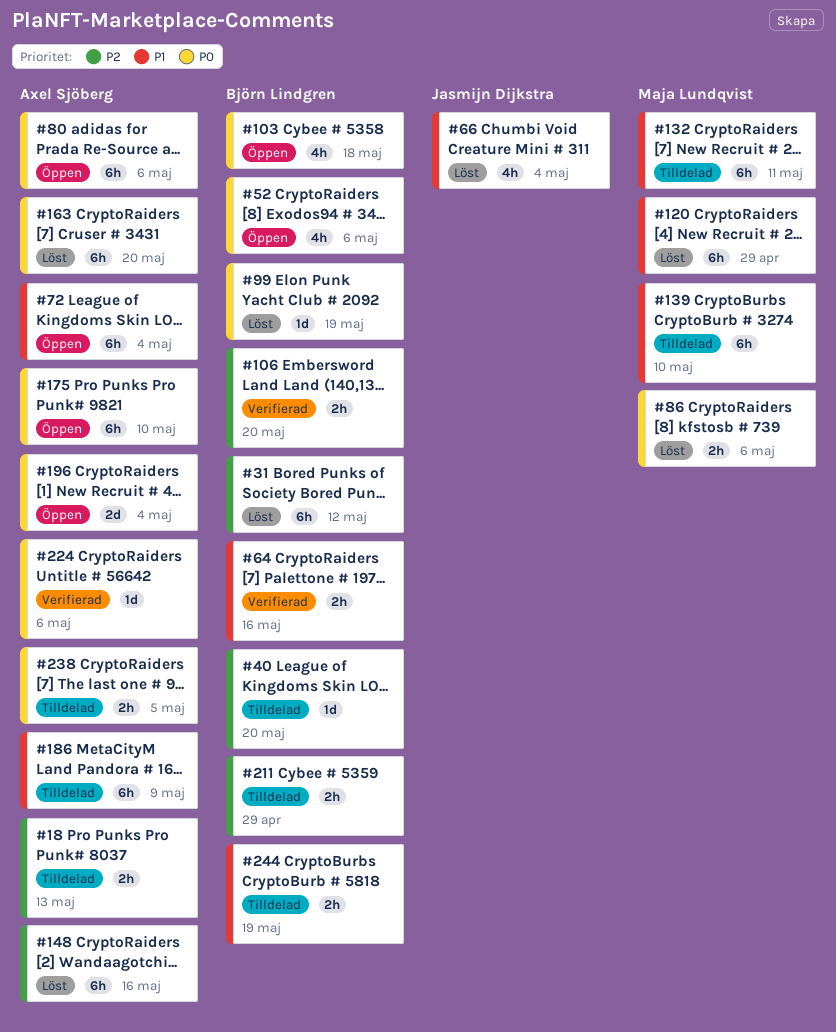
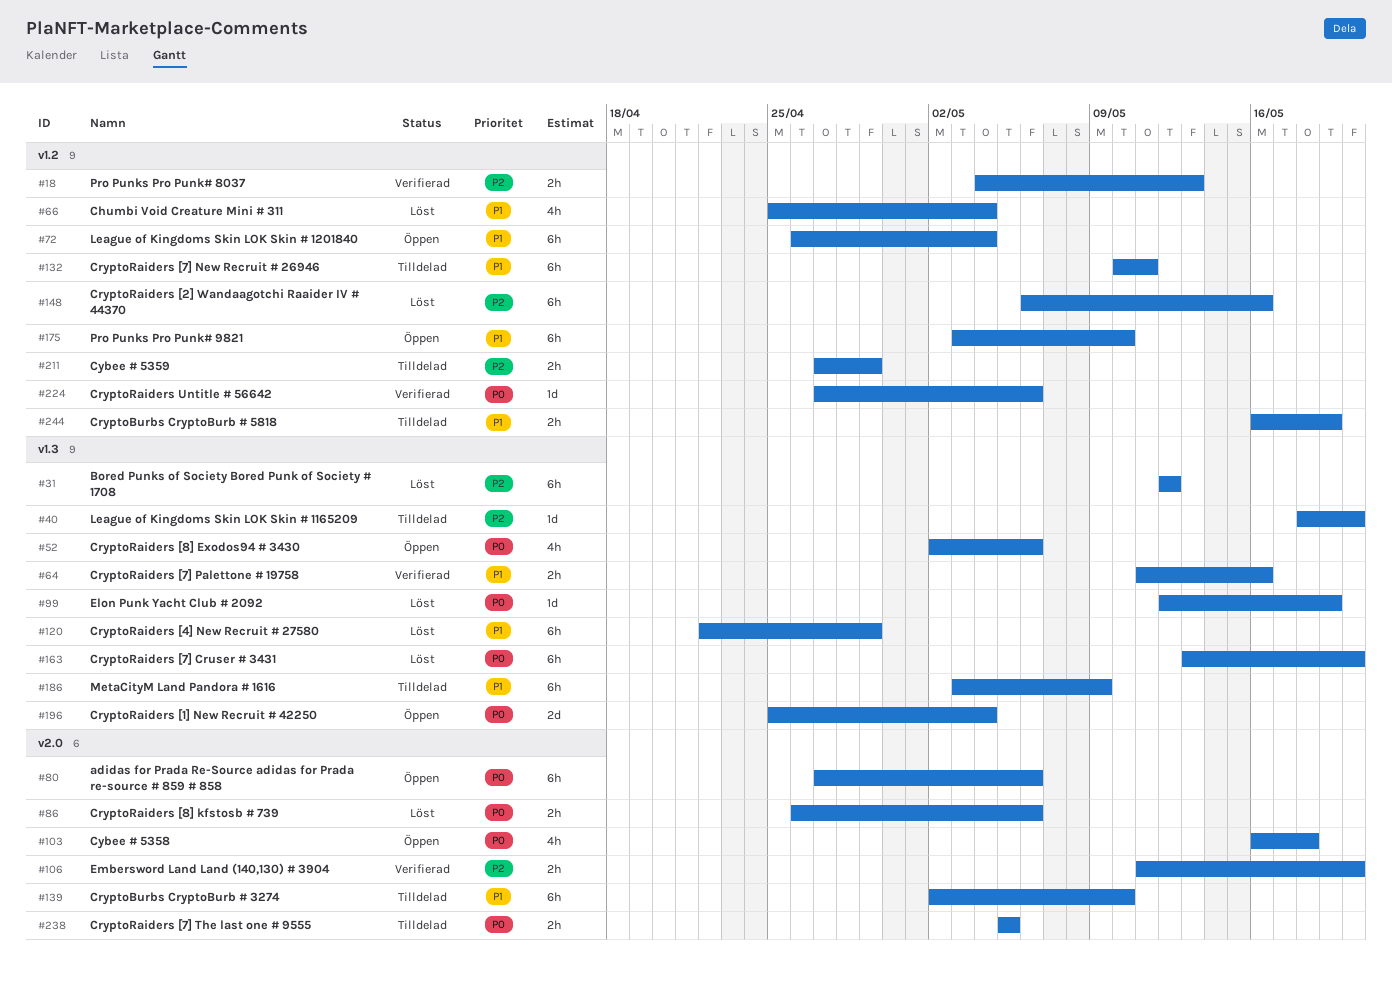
#18, status: Tilldelad -> Verifierad
#175, priority: P0 -> P1

